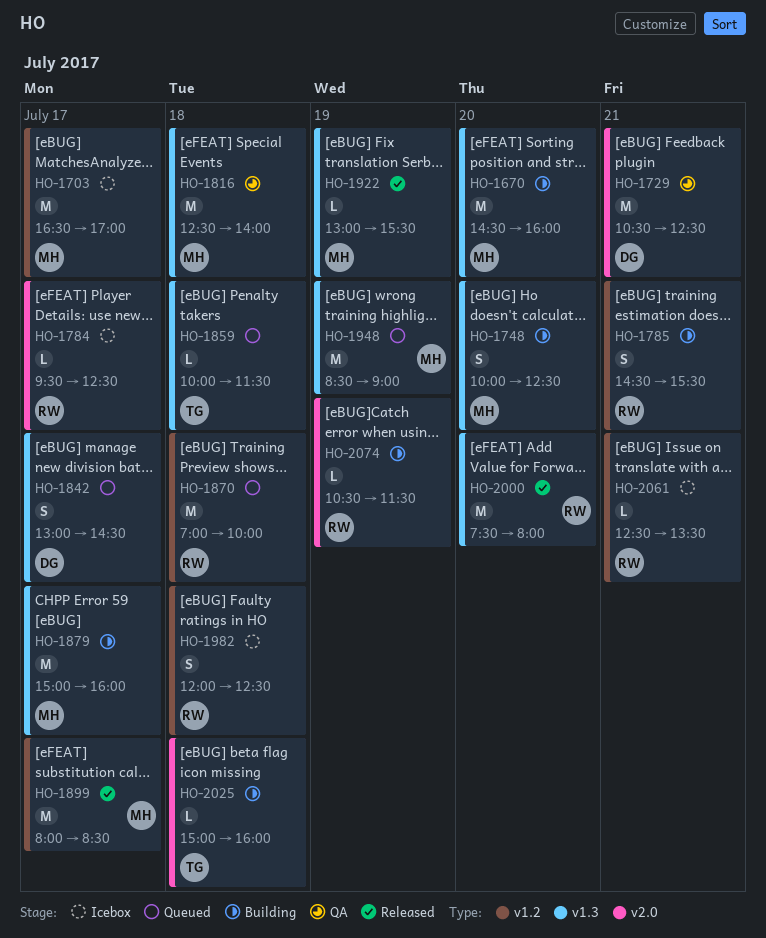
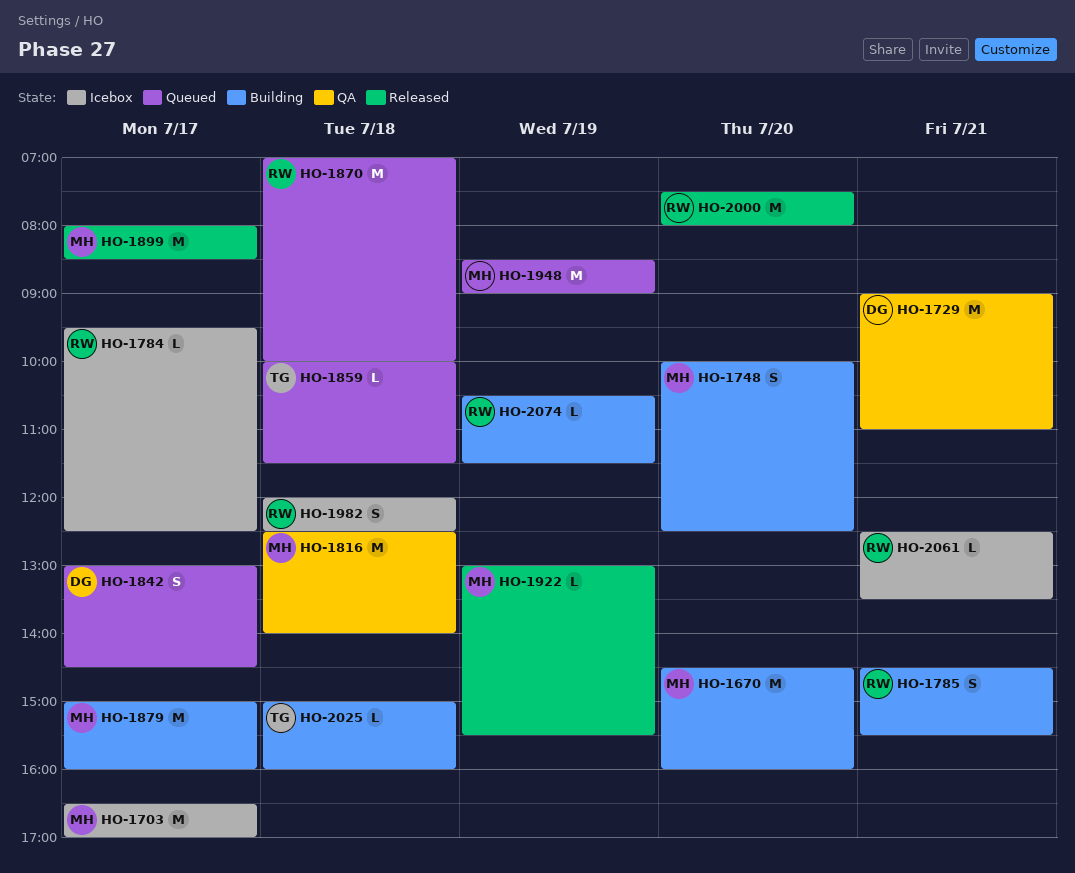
HO-1729, begins: 10:30 -> 09:00
HO-1729, ends: 12:30 -> 11:00

